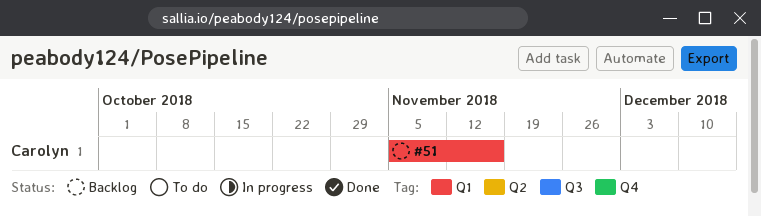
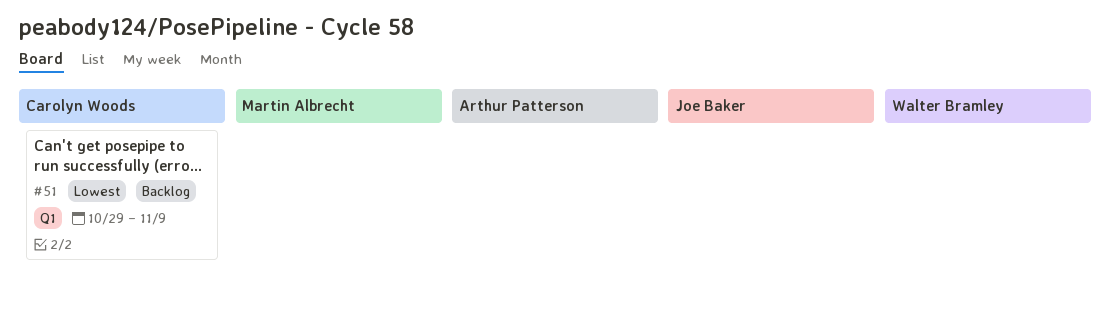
#51, start: Nov 5 -> Oct 29
#51, due: Nov 16 -> Nov 9

